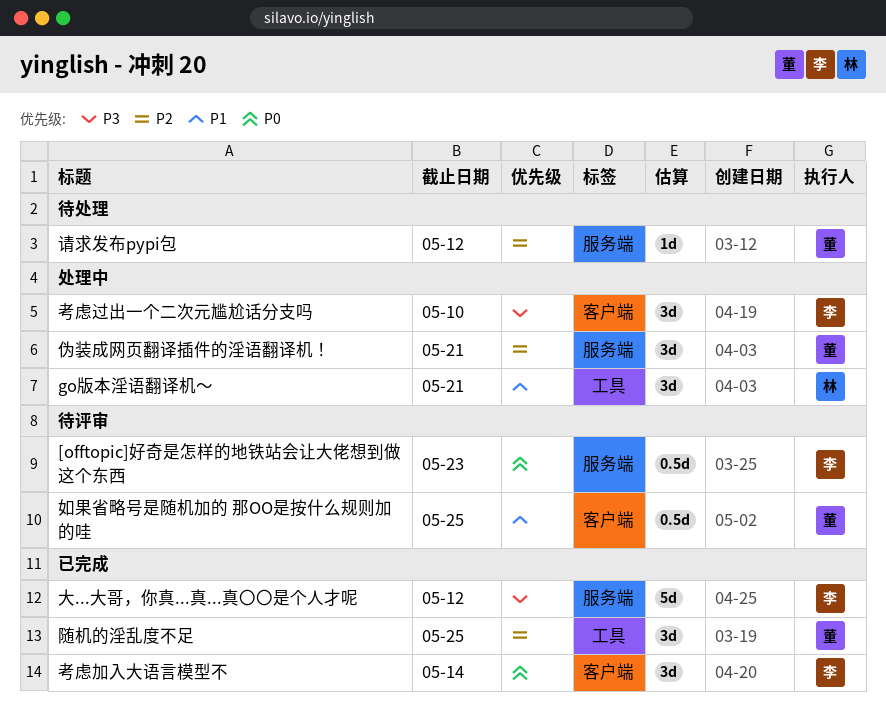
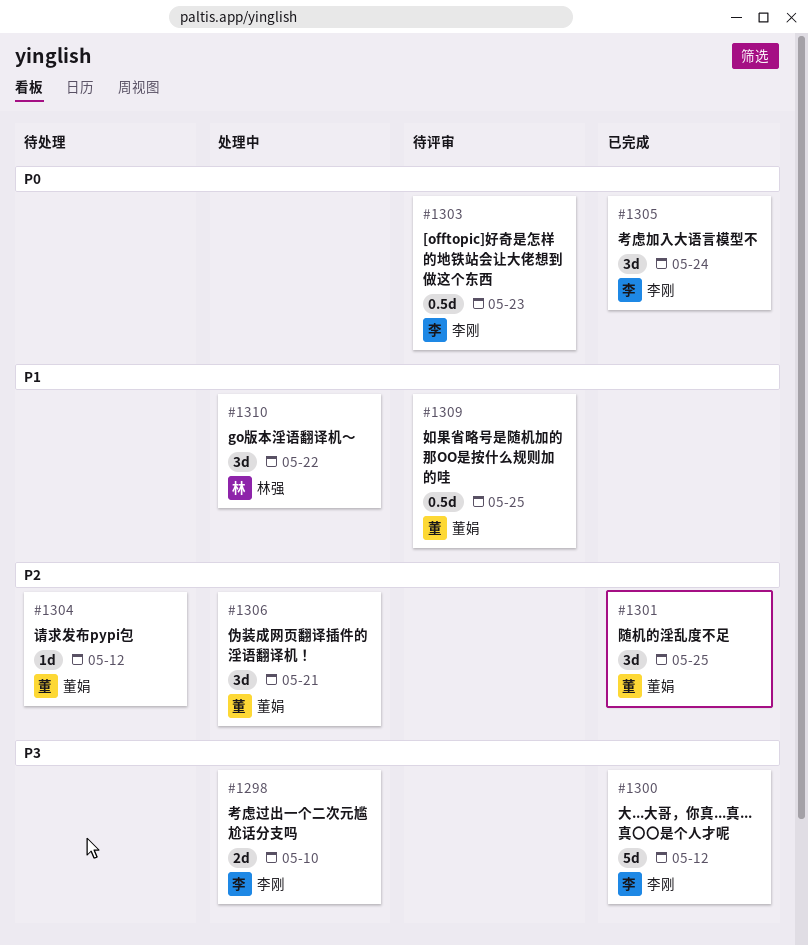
go版本淫语翻译机～, due: May 21 -> May 22
考虑加入大语言模型不, due: May 14 -> May 24
考虑过出一个二次元尴尬话分支吗, estimate: 3d -> 2d

